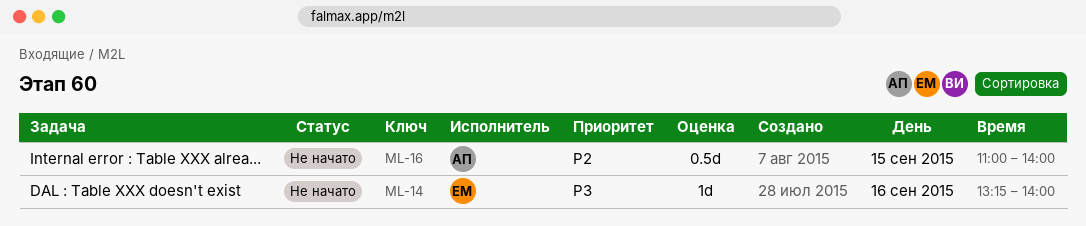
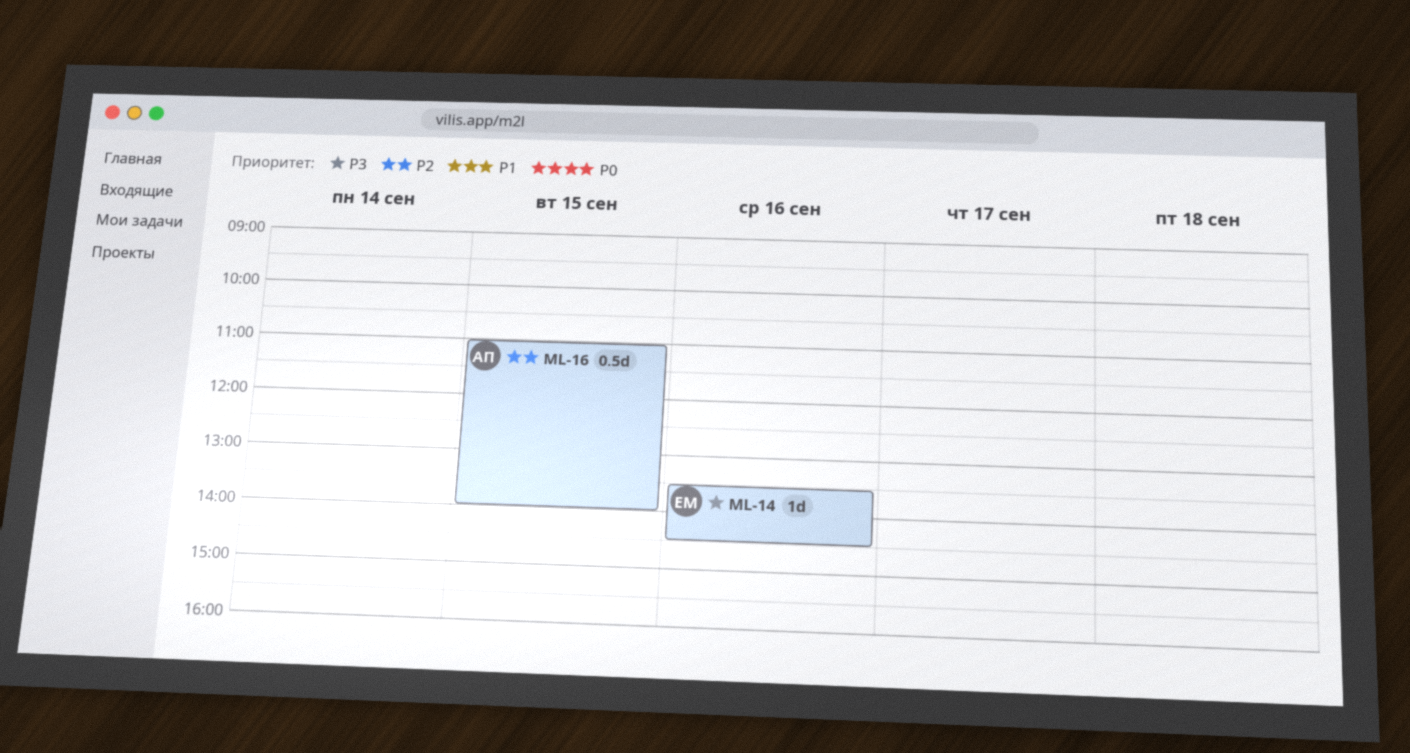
ML-14, begins: 13:15 -> 13:30
ML-14, ends: 14:00 -> 14:30

